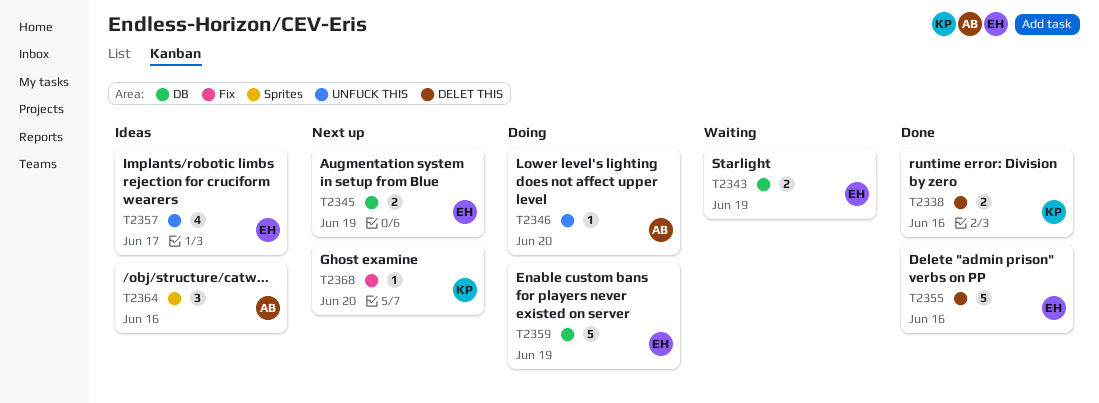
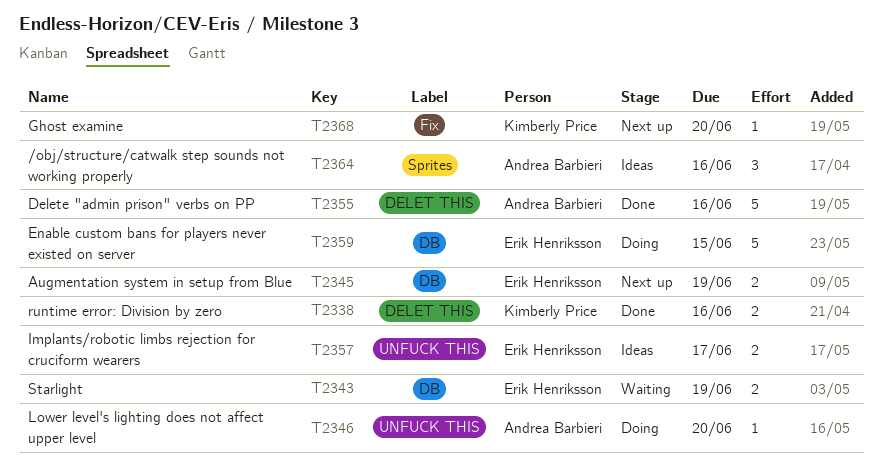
T2355, owner: Erik Henriksson -> Andrea Barbieri
T2357, estimate: 4 -> 2
T2359, due: Jun 19 -> Jun 15

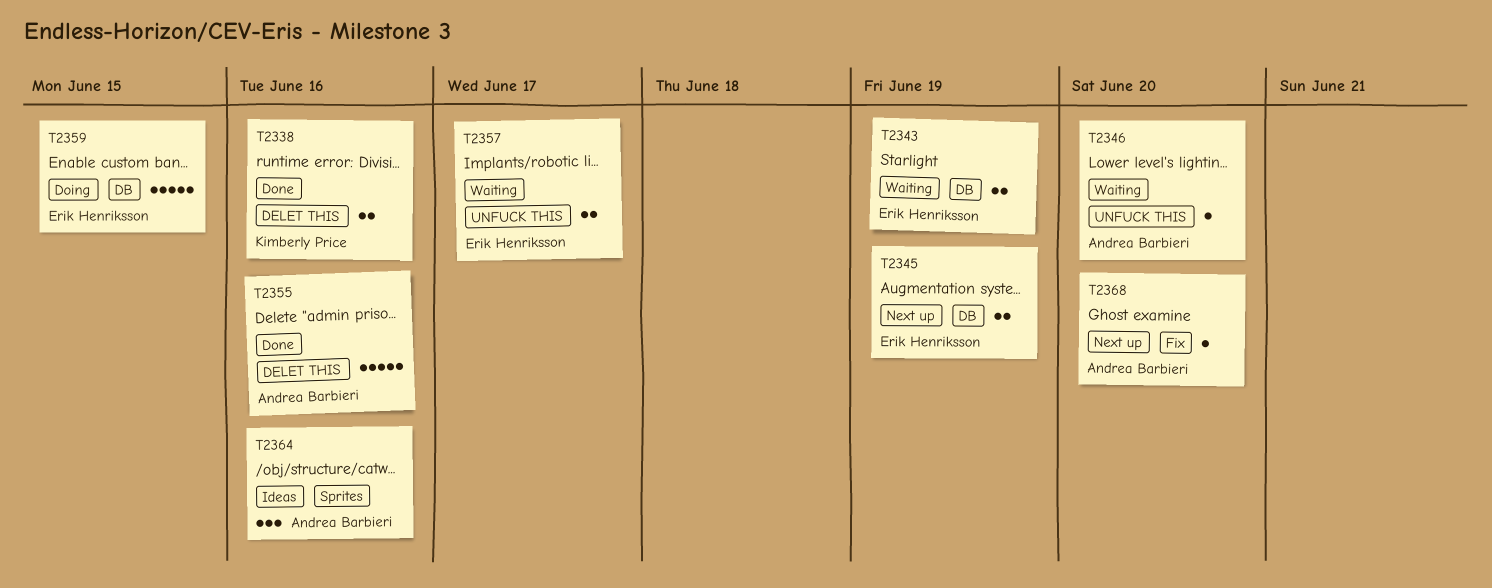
T2346, status: Doing -> Waiting
T2357, status: Ideas -> Waiting
T2368, owner: Kimberly Price -> Andrea Barbieri

